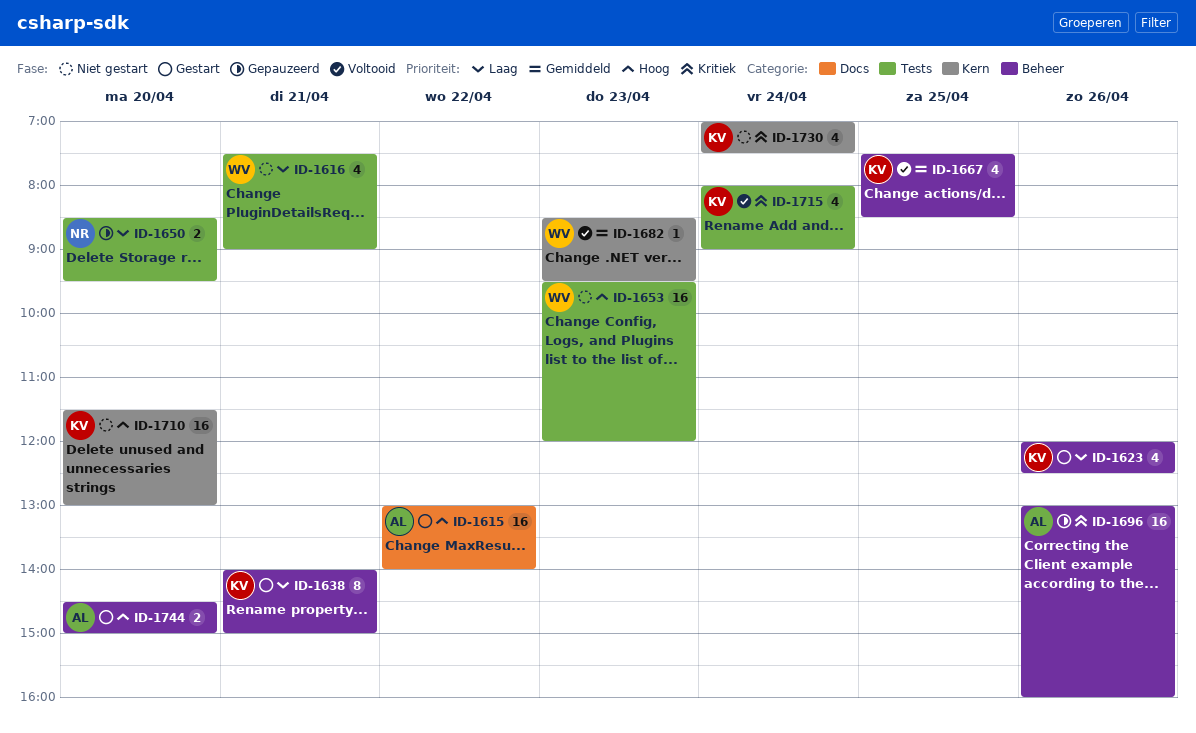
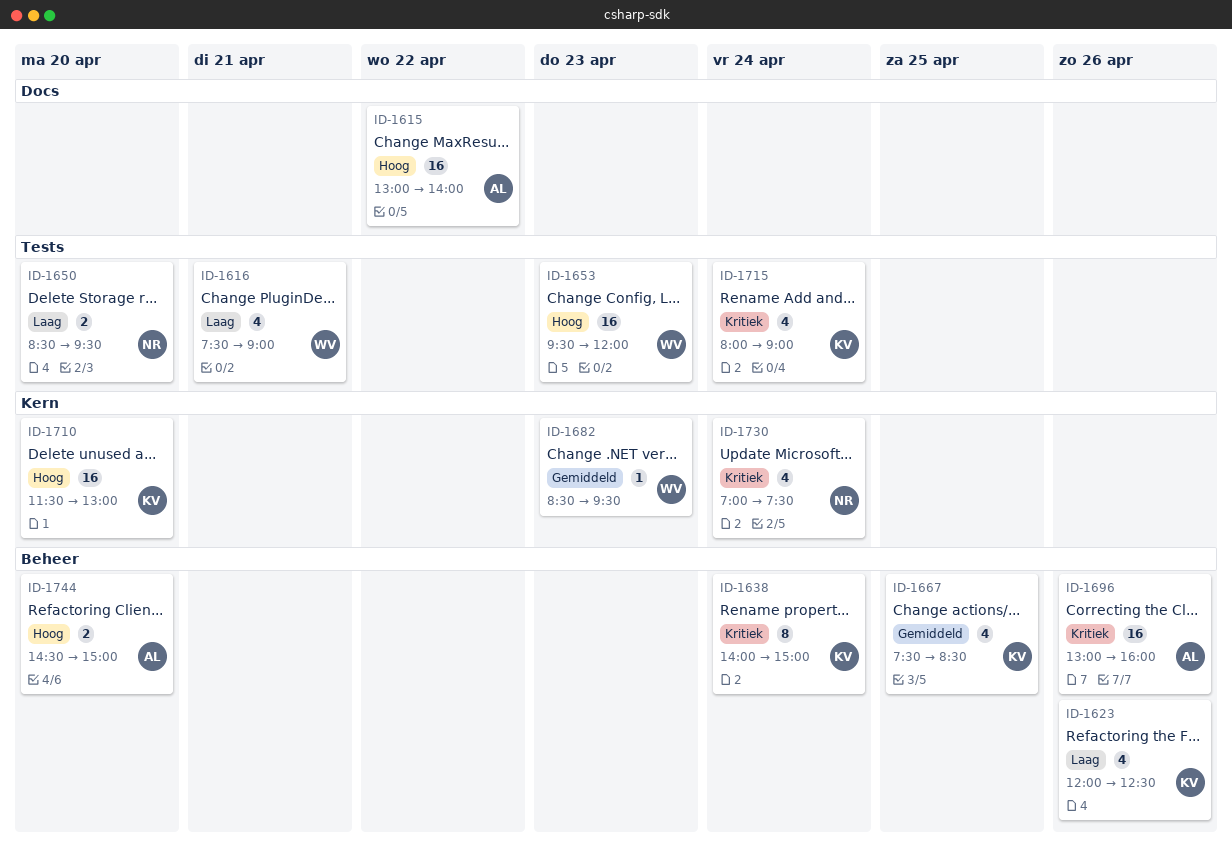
ID-1638, priority: Laag -> Kritiek
ID-1638, day: Apr 21 -> Apr 24
ID-1730, owner: KV -> NR

